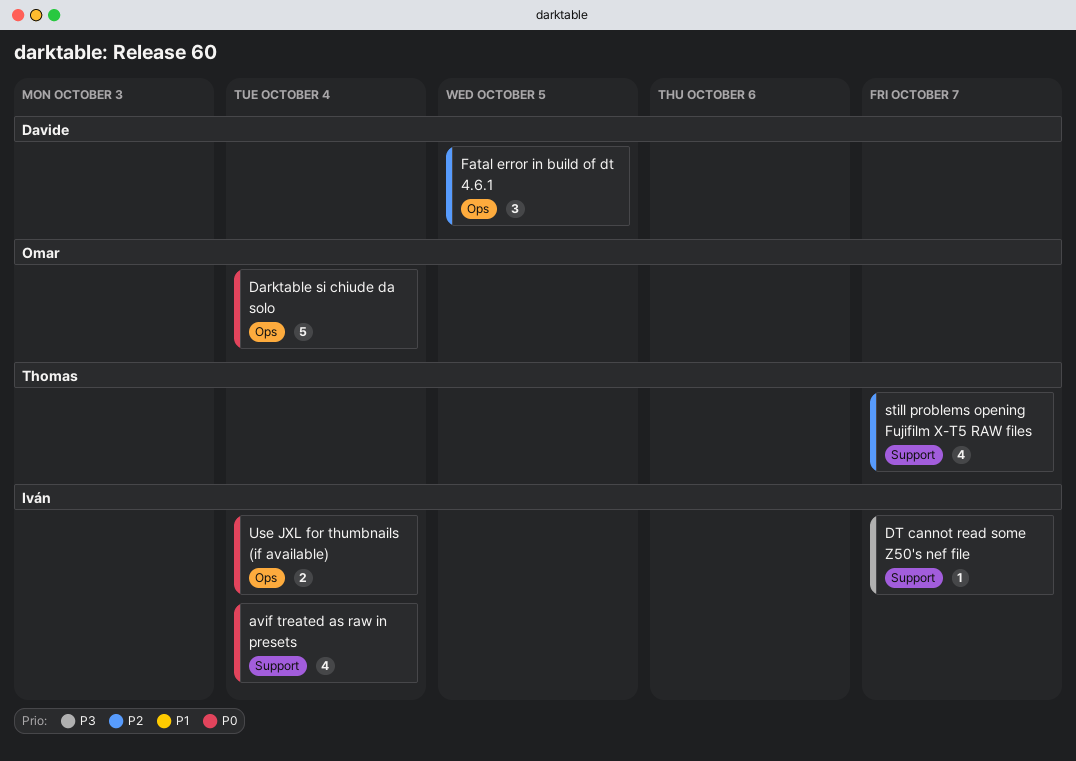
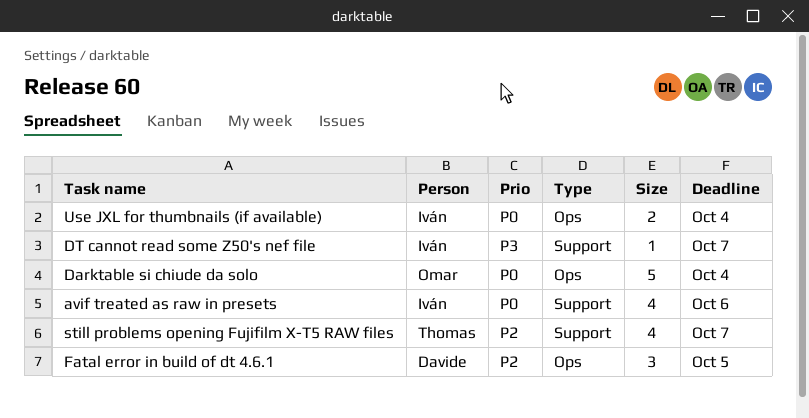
avif treated as raw in presets, due: Oct 4 -> Oct 6

